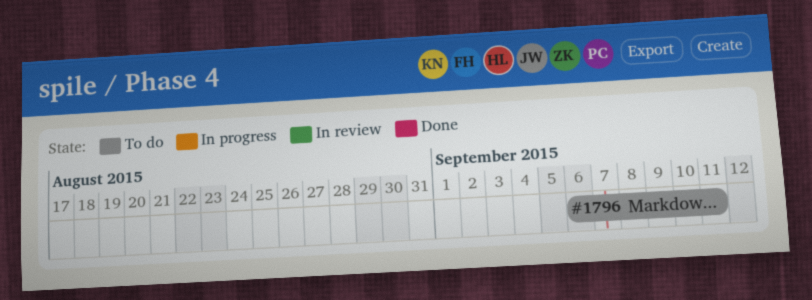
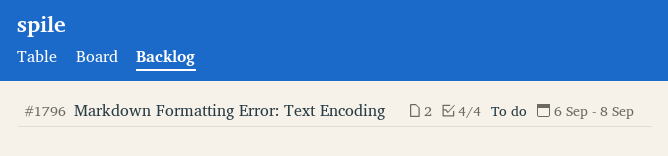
#1796, due: Sep 11 -> Sep 8

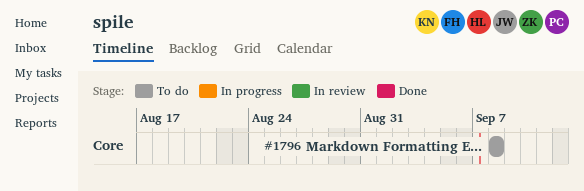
#1796, start: Sep 6 -> Sep 8

